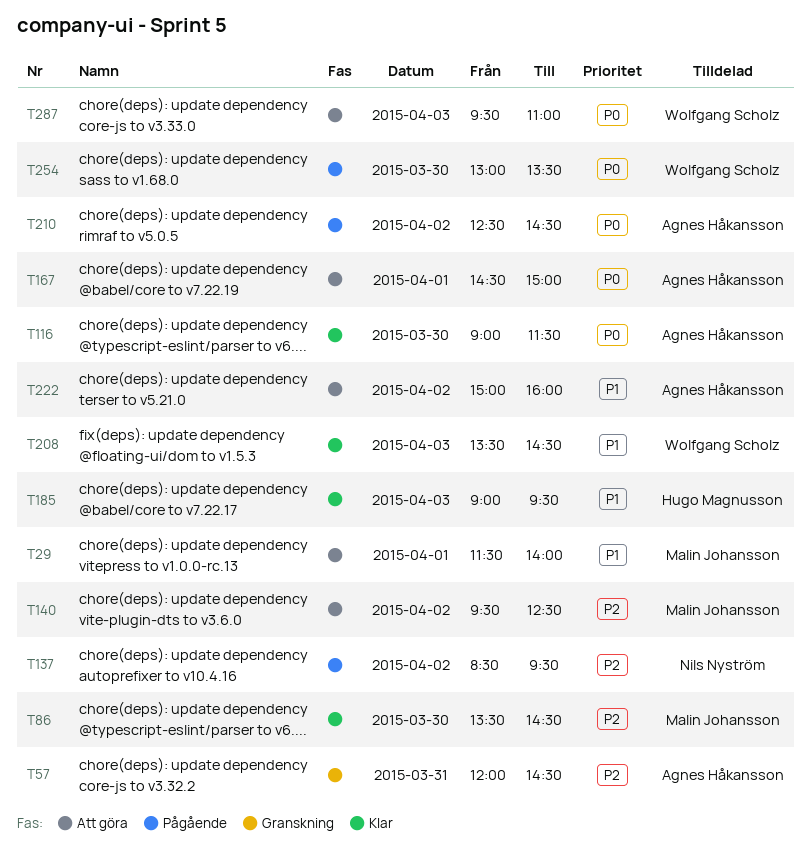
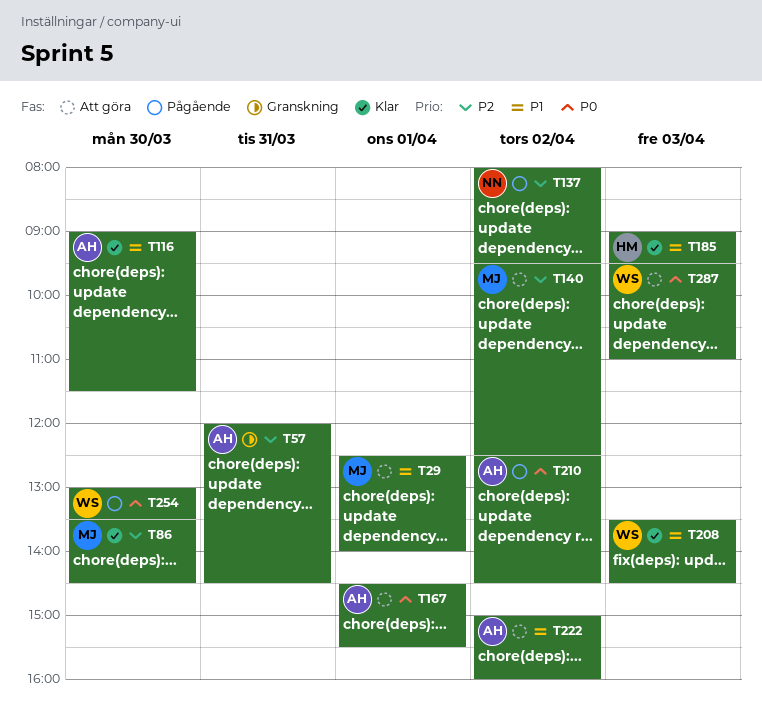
T29, begins: 11:30 -> 12:30
T116, priority: P0 -> P1
T137, begins: 08:30 -> 08:00
T167, ends: 15:00 -> 15:30

